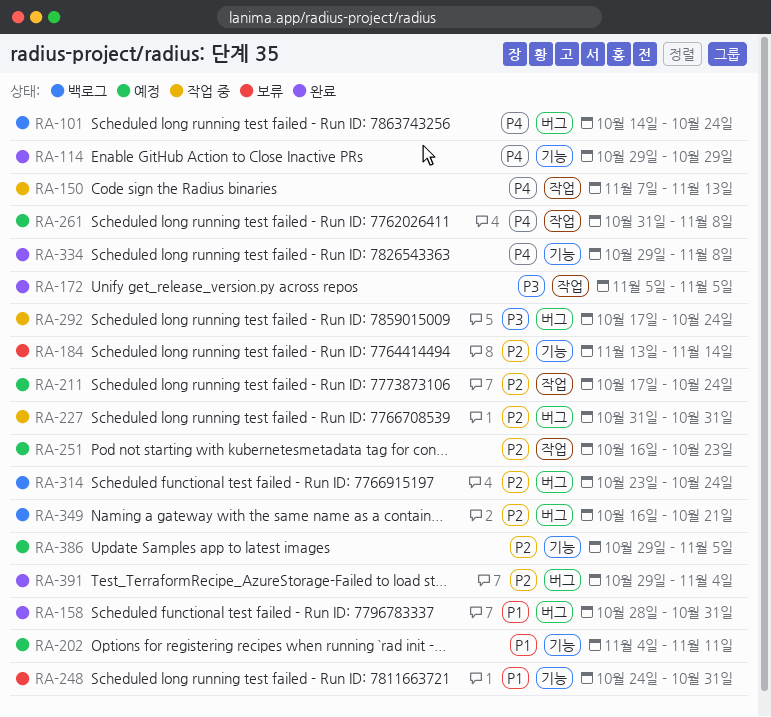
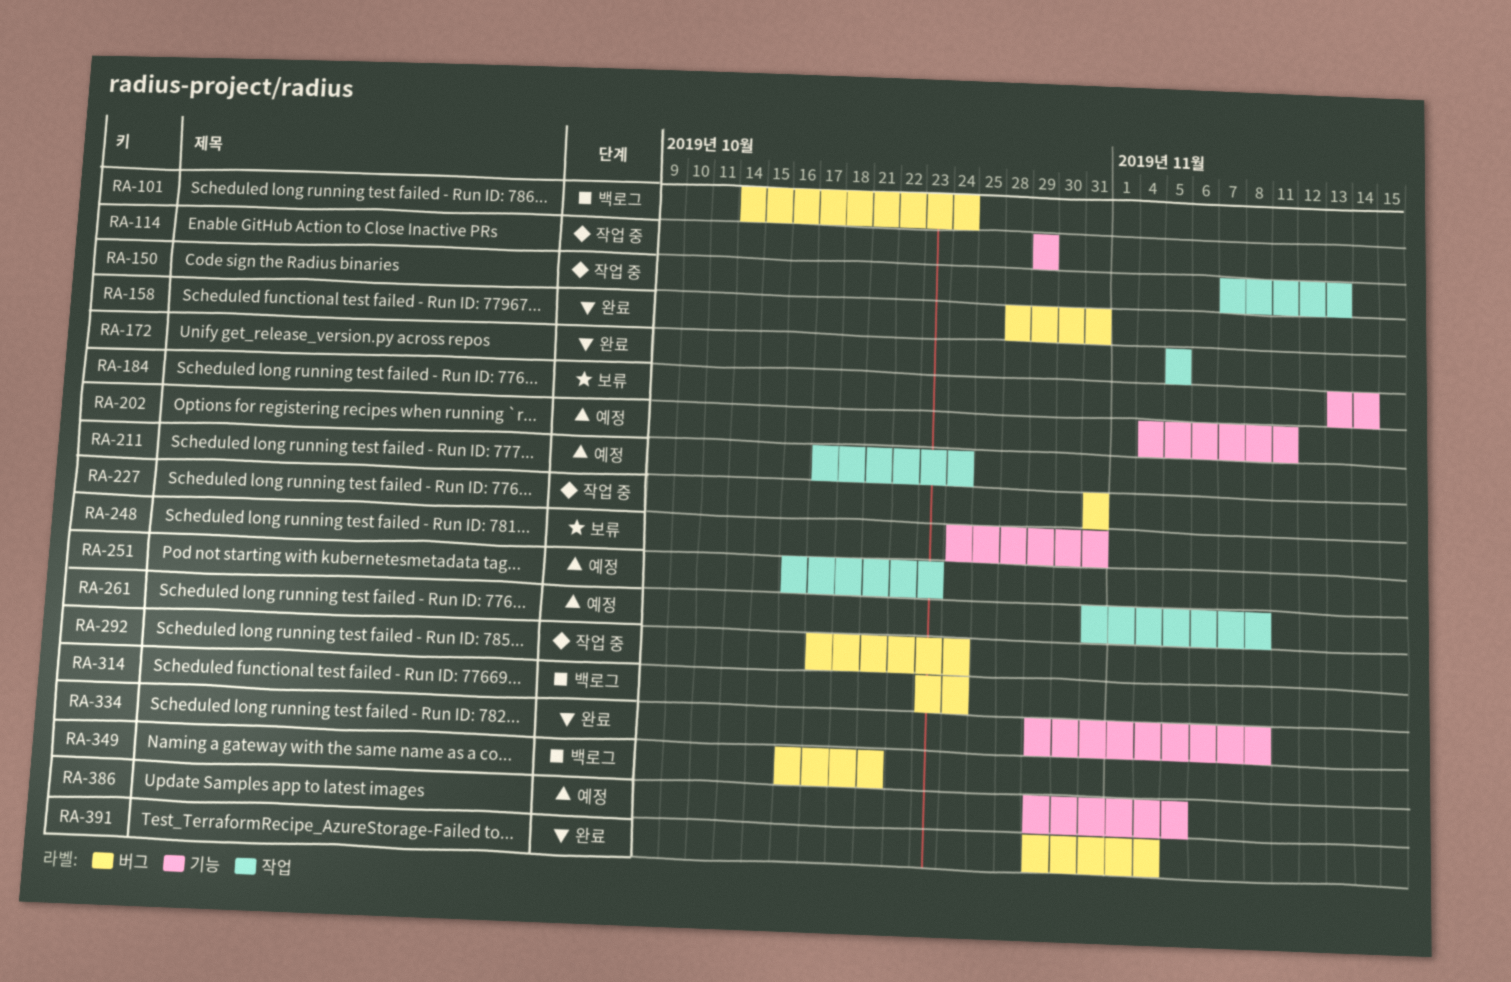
RA-114, status: 완료 -> 작업 중

